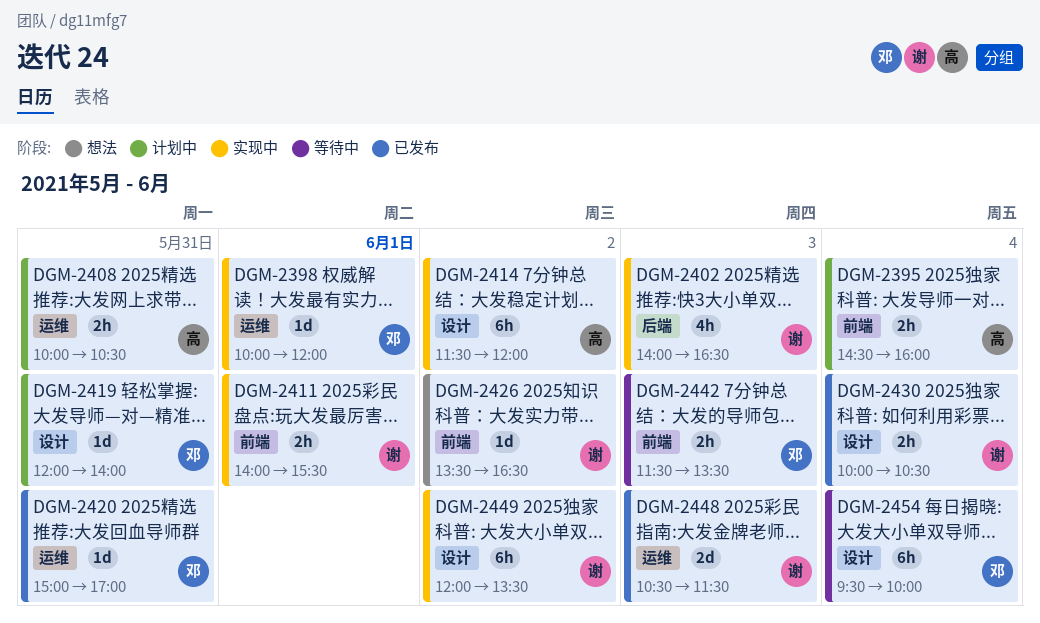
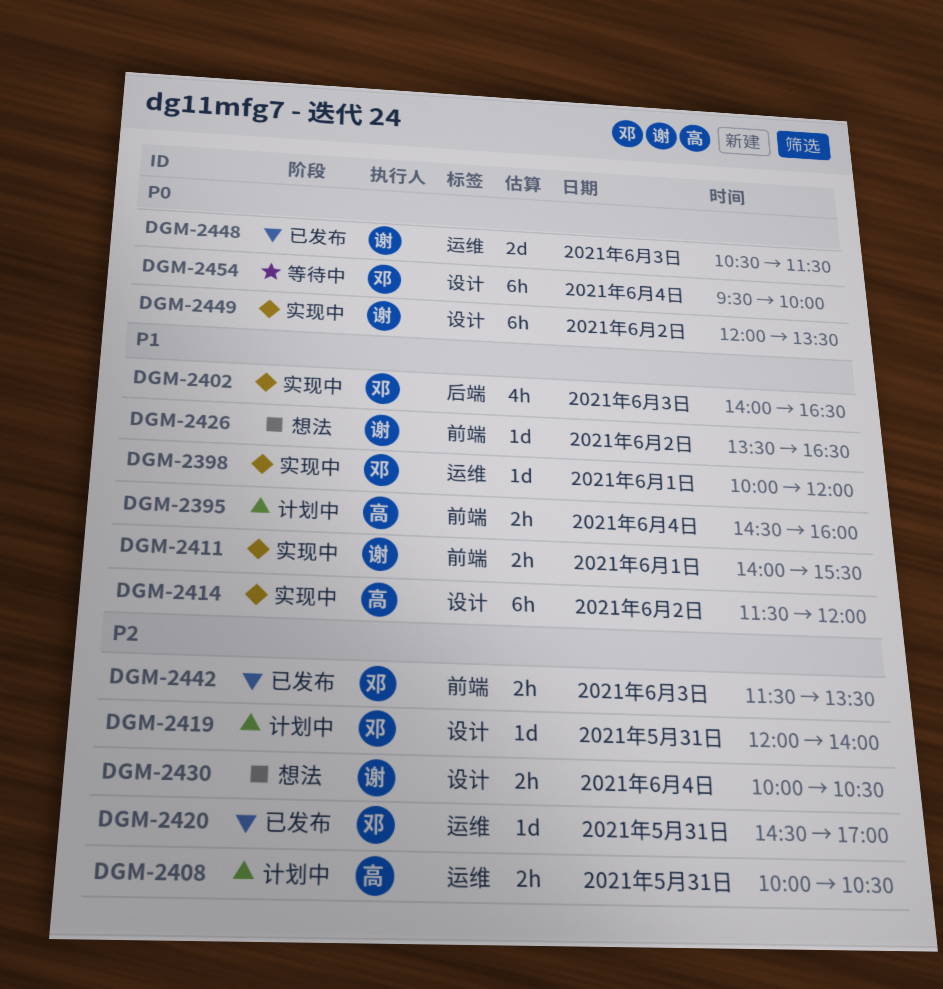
DGM-2402, owner: 谢 -> 邓
DGM-2420, begins: 15:00 -> 14:30
DGM-2430, status: 已发布 -> 想法
DGM-2442, status: 等待中 -> 已发布

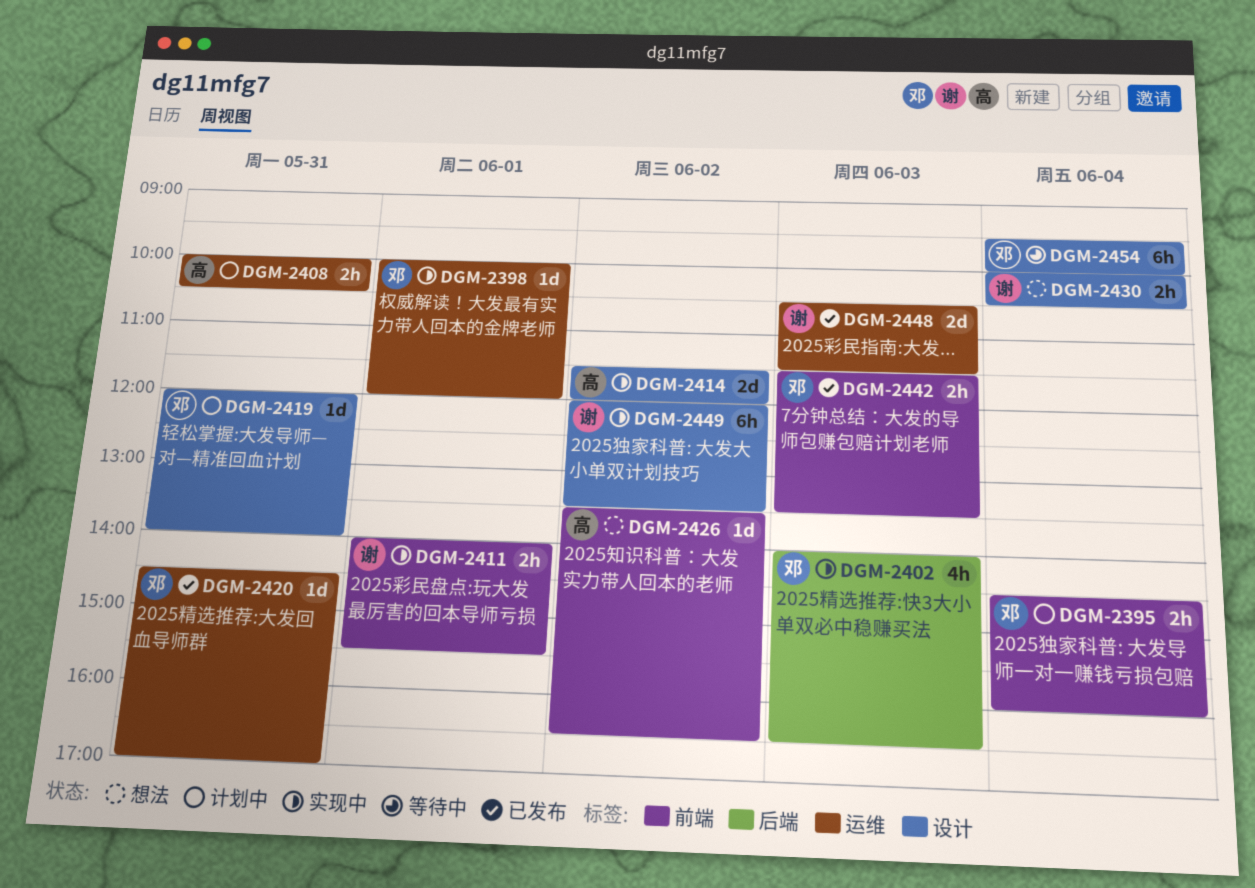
DGM-2395, owner: 高 -> 邓
DGM-2414, estimate: 6h -> 2d
DGM-2426, owner: 谢 -> 高

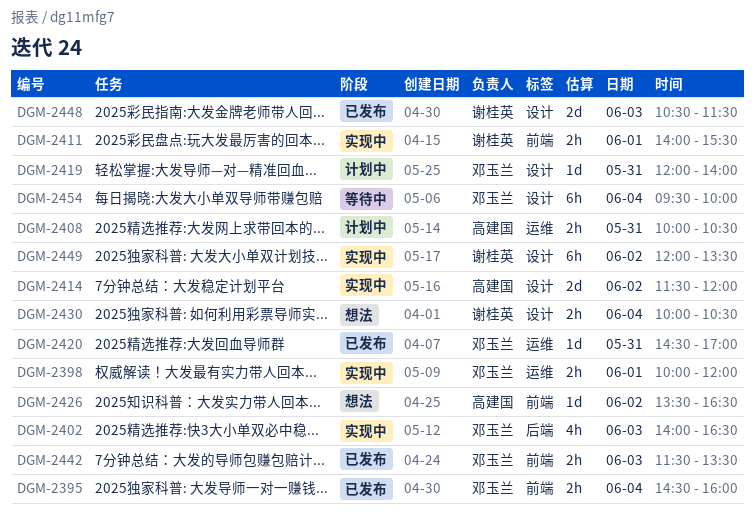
DGM-2395, status: 计划中 -> 已发布
DGM-2398, estimate: 1d -> 2h
DGM-2448, label: 运维 -> 设计

